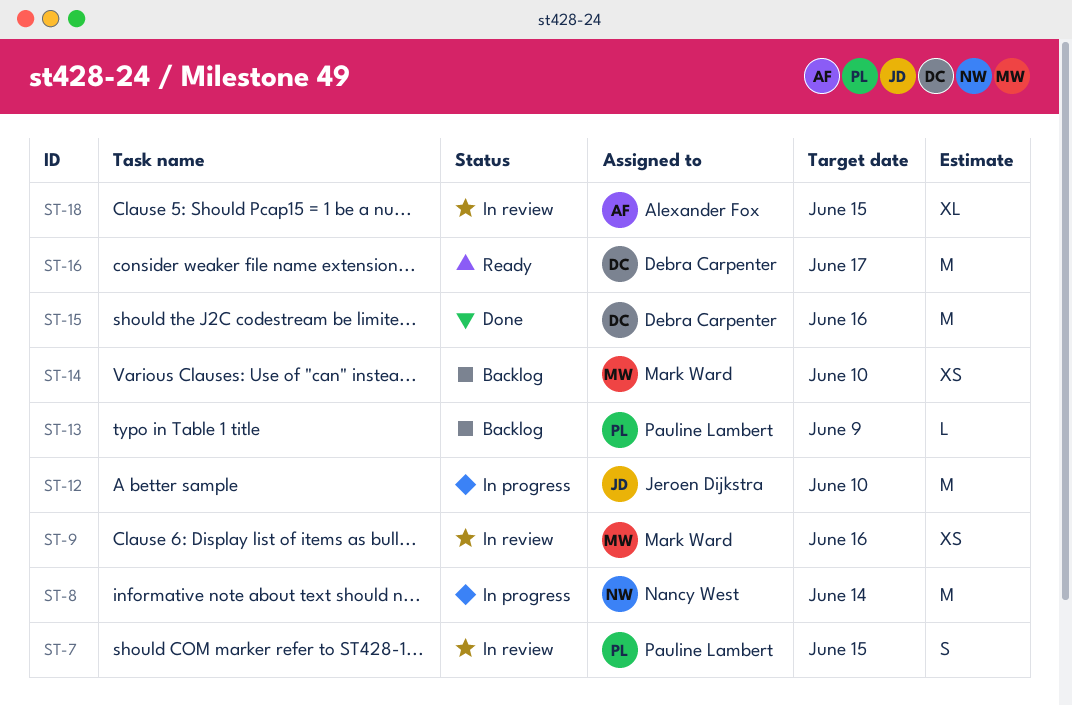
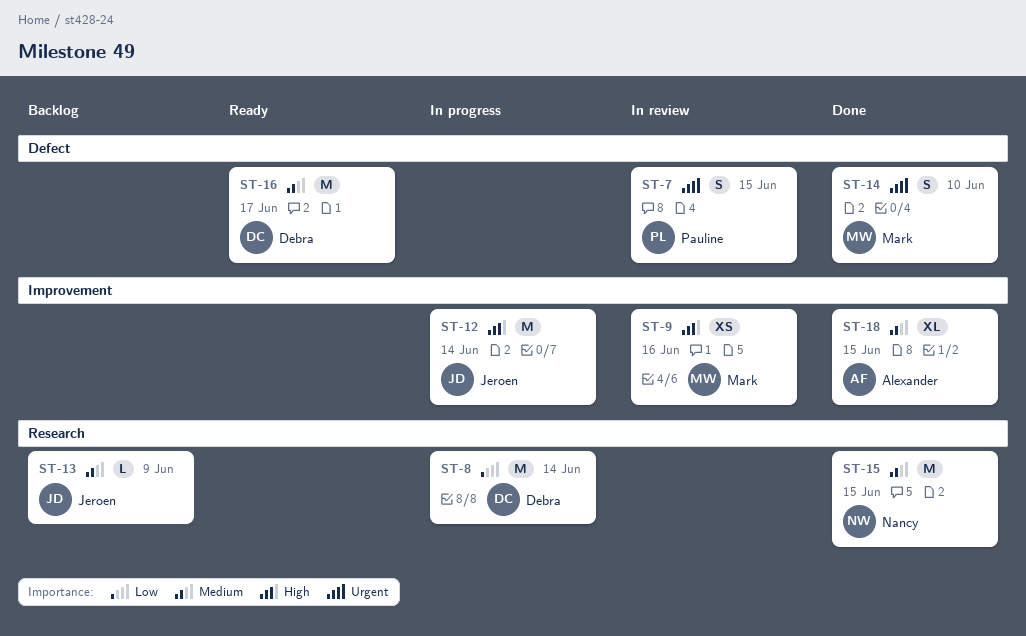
ST-8, owner: Nancy West -> Debra Carpenter
ST-12, due: Jun 10 -> Jun 14
ST-13, owner: Pauline Lambert -> Jeroen Dijkstra
ST-14, status: Backlog -> Done
ST-14, estimate: XS -> S
ST-15, owner: Debra Carpenter -> Nancy West
ST-15, due: Jun 16 -> Jun 15
ST-18, status: In review -> Done

